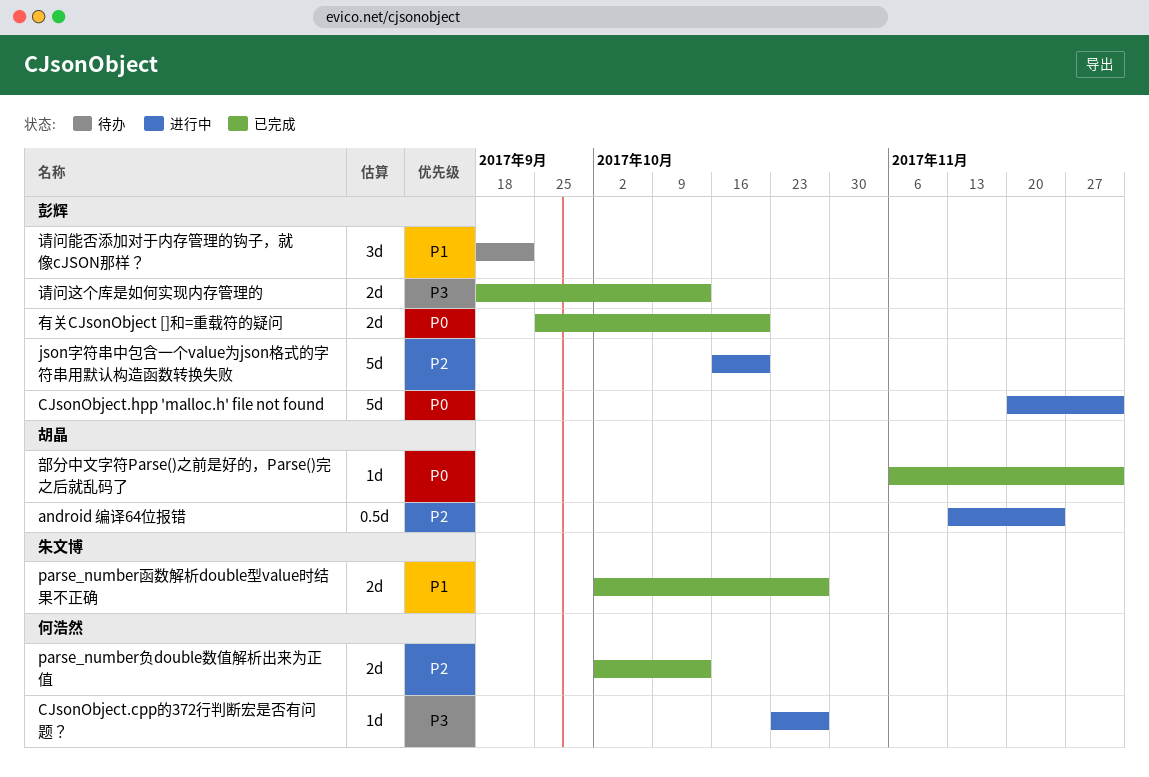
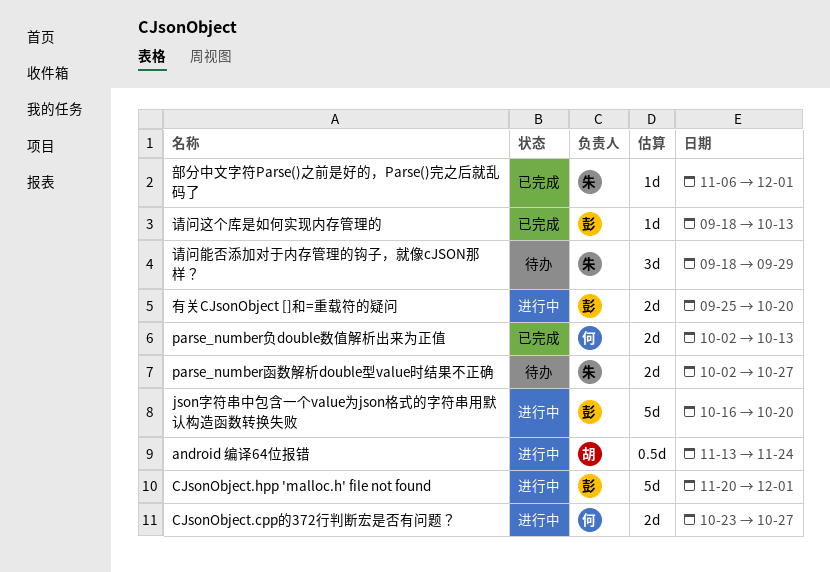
CJsonObject.cpp的372行判断宏是否有问题？, estimate: 1d -> 2d
parse_number函数解析double型value时结果不正确, status: 已完成 -> 待办
有关CJsonObject []和=重载符的疑问, status: 已完成 -> 进行中
请问能否添加对于内存管理的钩子，就像cJSON那样？, owner: 彭辉 -> 朱文博
请问能否添加对于内存管理的钩子，就像cJSON那样？, due: Sep 22 -> Sep 29
请问这个库是如何实现内存管理的, estimate: 2d -> 1d
部分中文字符Parse()之前是好的，Parse()完之后就乱码了, owner: 胡晶 -> 朱文博

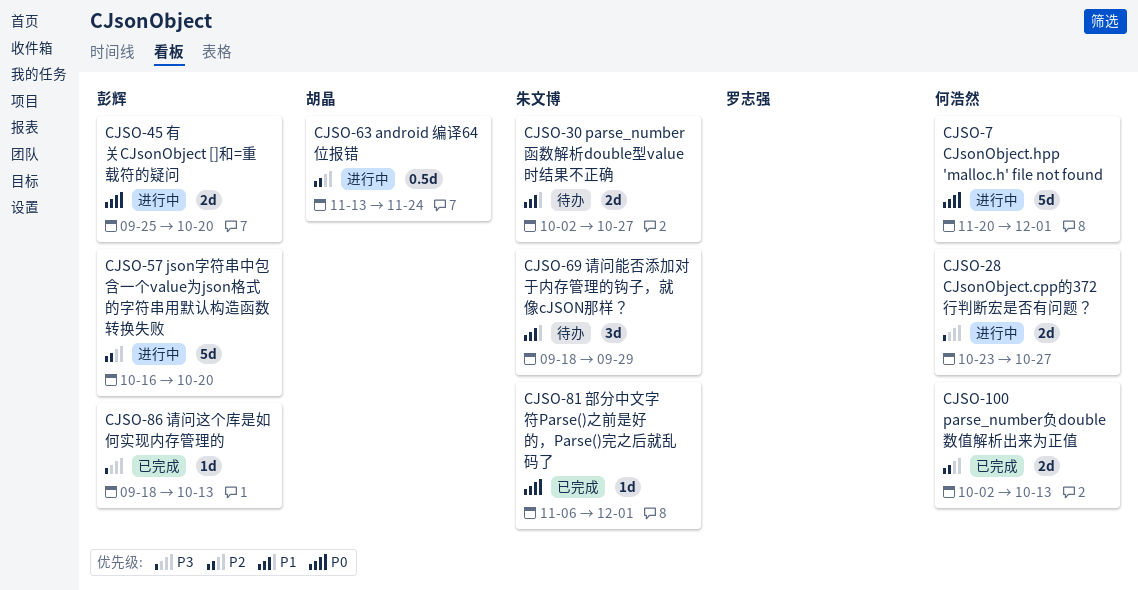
CJsonObject.hpp 'malloc.h' file not found, owner: 彭辉 -> 何浩然

